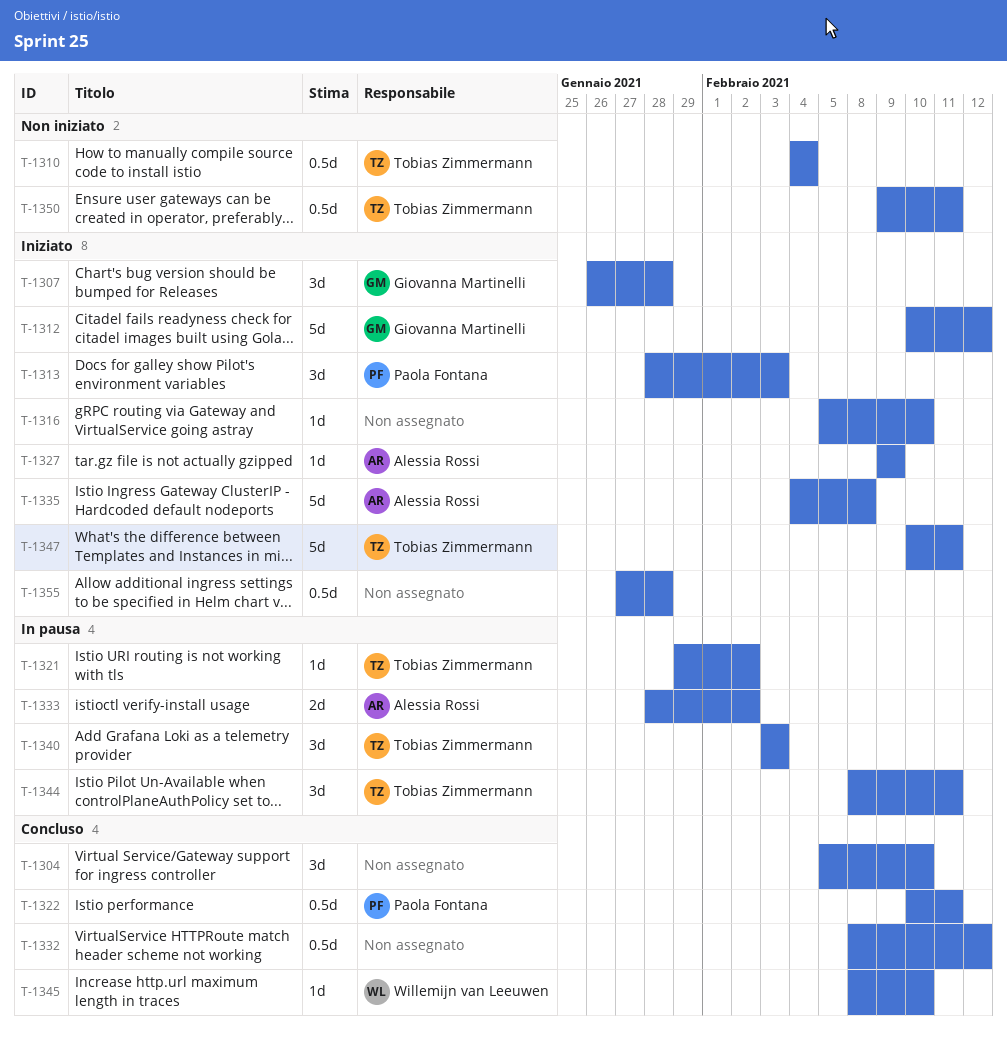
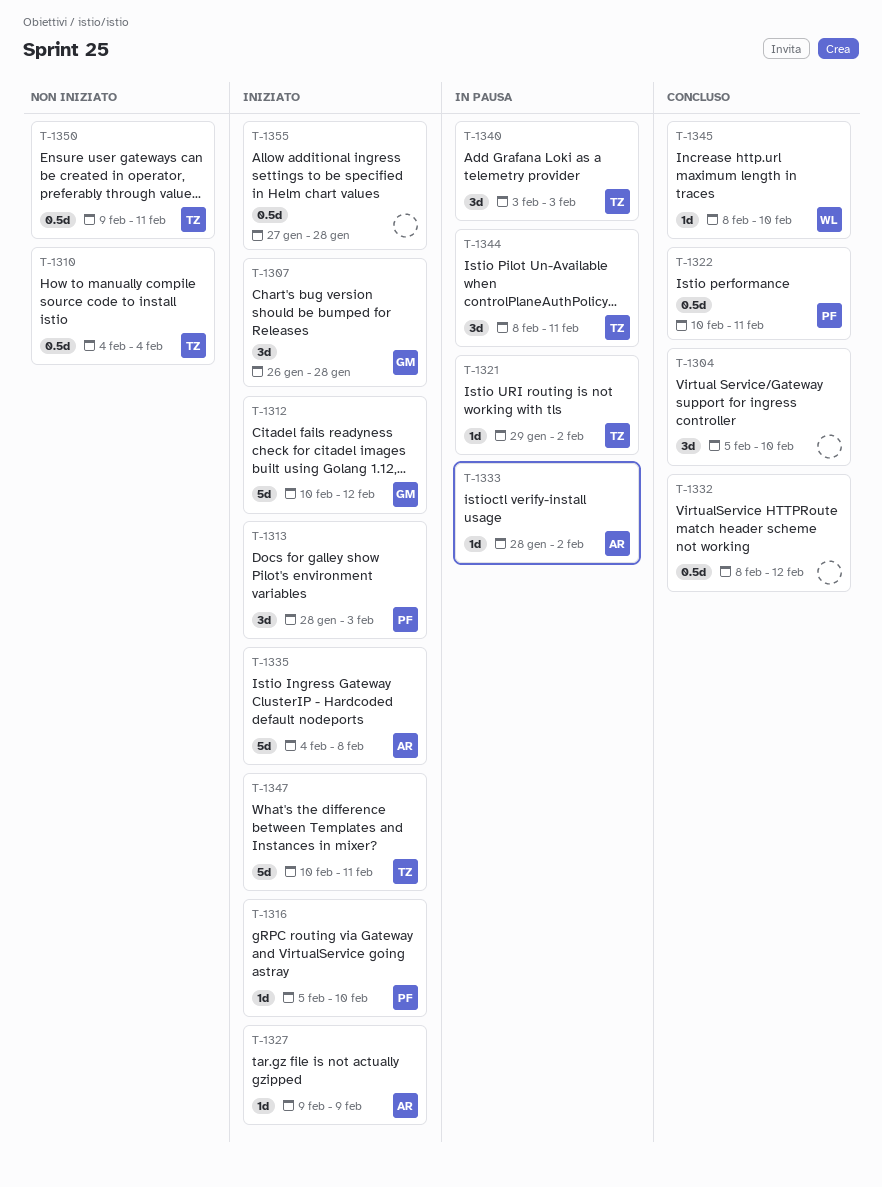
T-1316, owner: none -> Paola Fontana
T-1333, estimate: 2d -> 1d

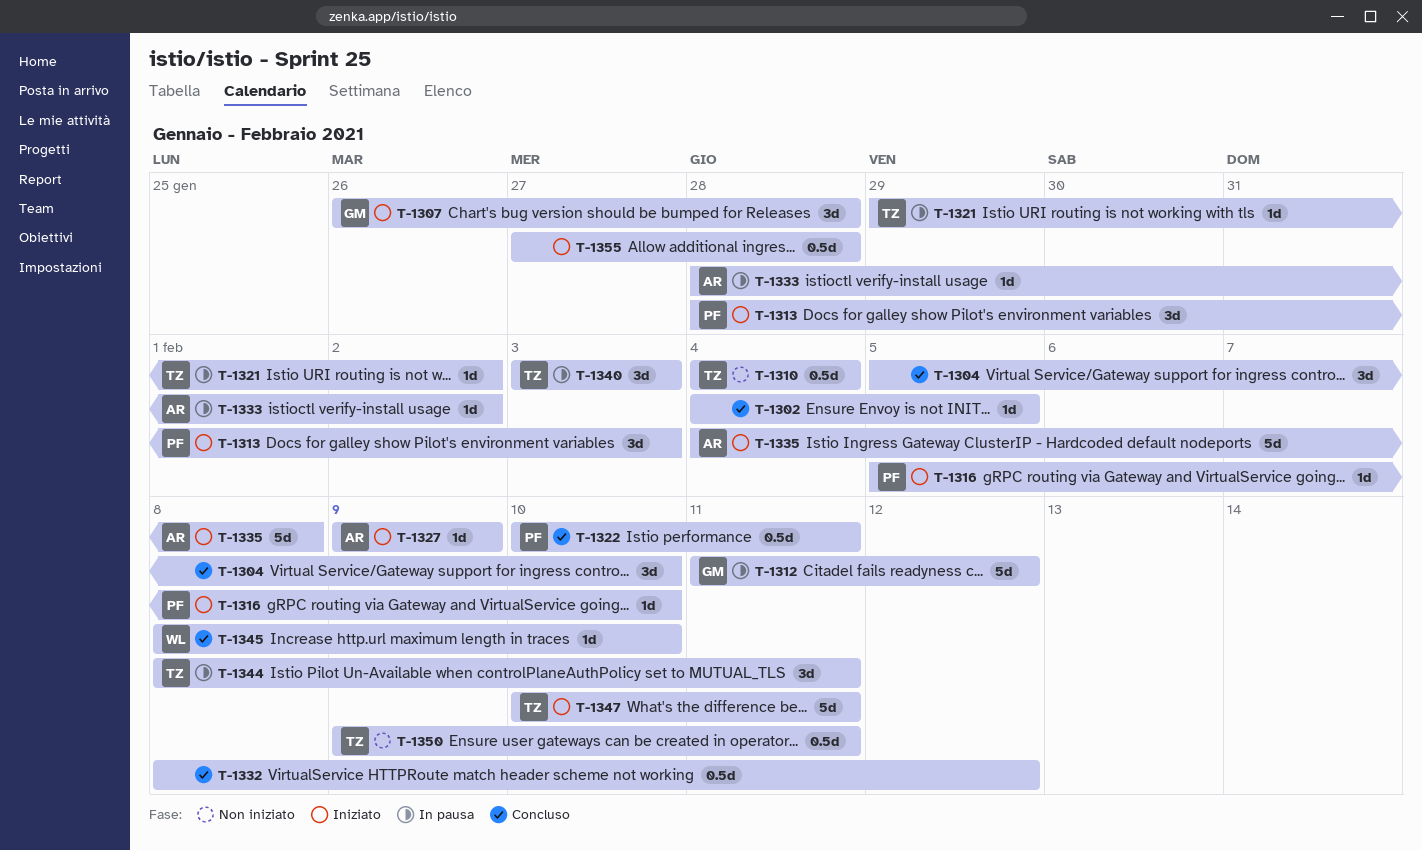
T-1302: none -> present
T-1312, status: Iniziato -> In pausa
T-1312, start: Feb 10 -> Feb 11

